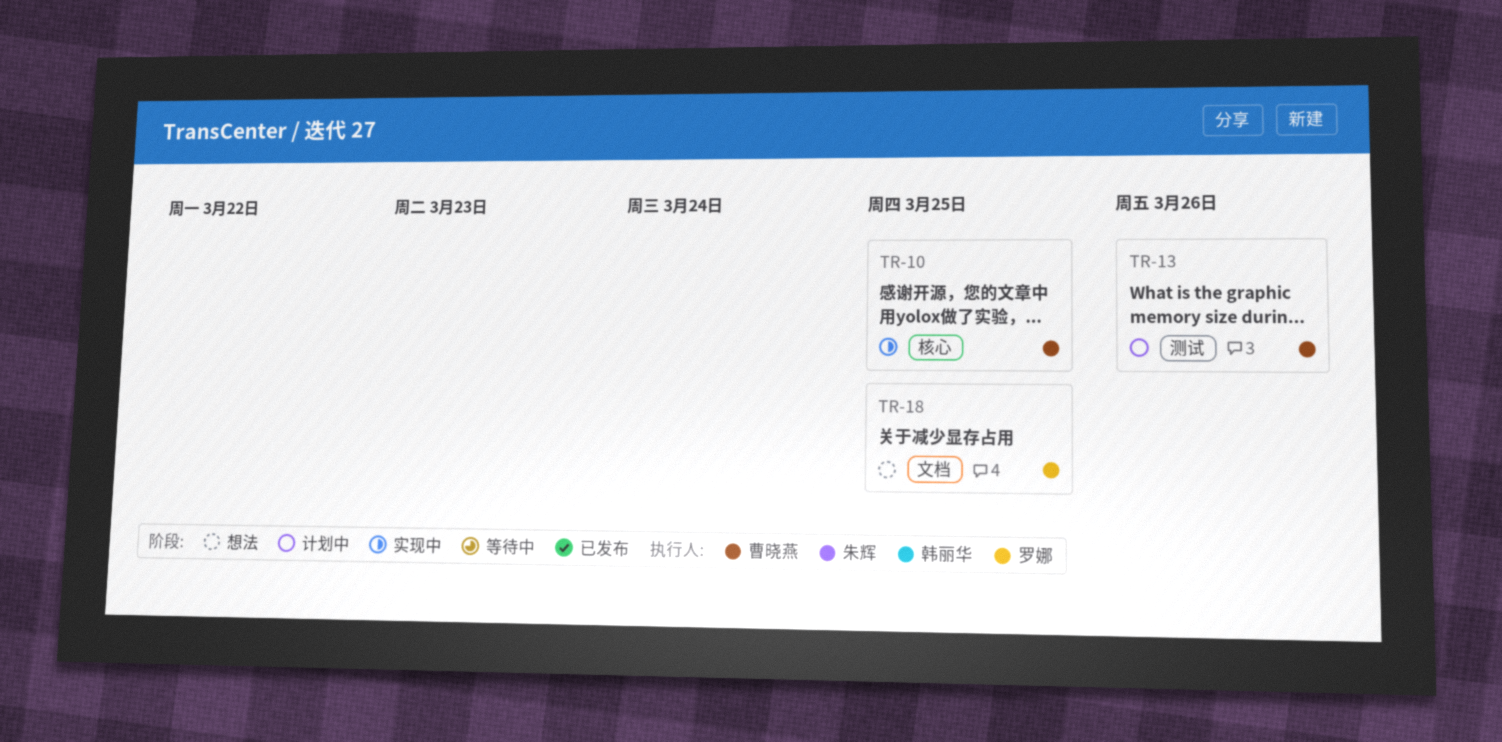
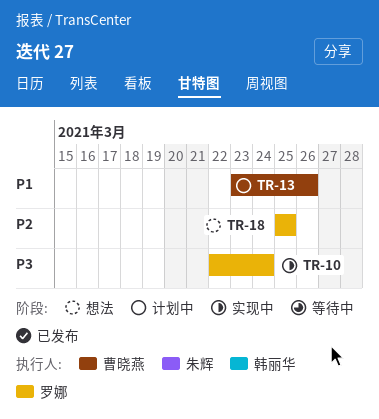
TR-10, owner: 曹晓燕 -> 罗娜
TR-10, due: Mar 25 -> Mar 24

